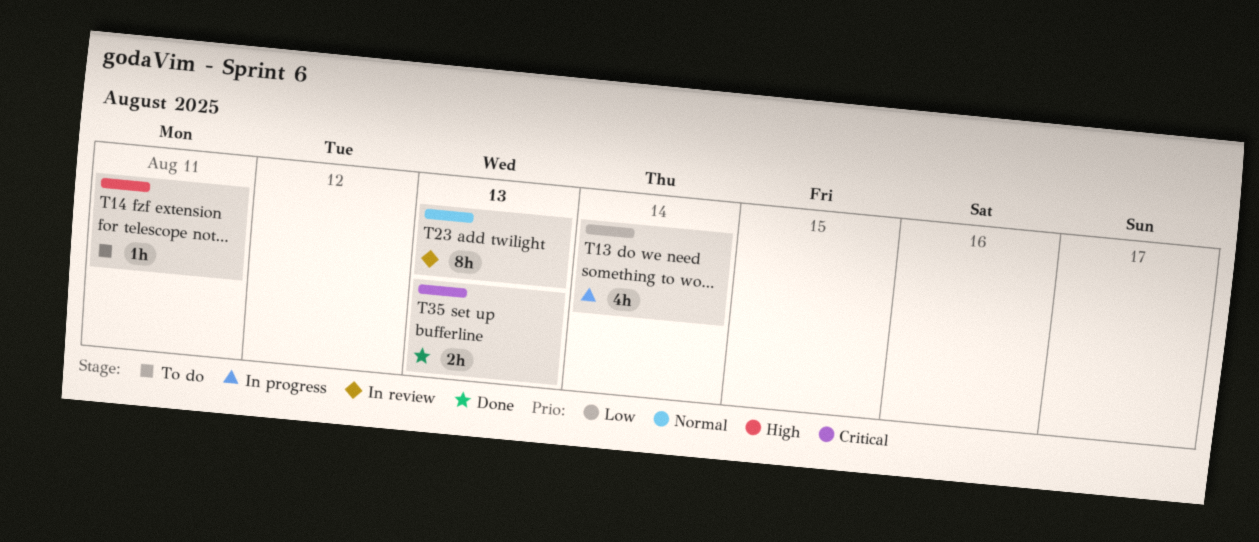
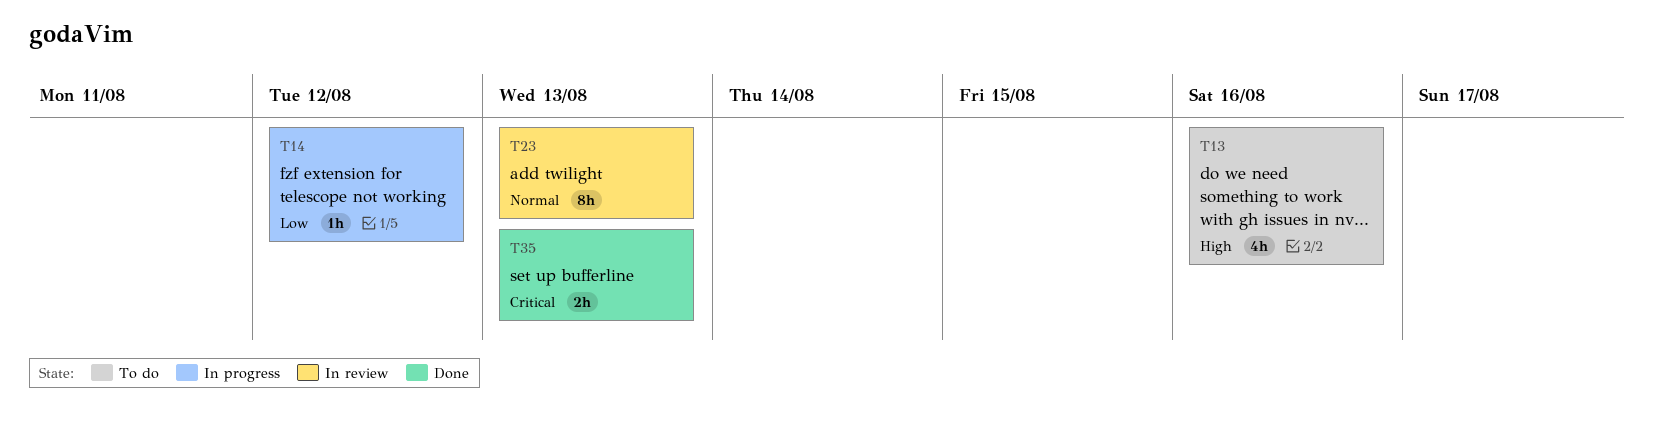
T13, status: In progress -> To do
T13, priority: Low -> High
T13, due: Aug 14 -> Aug 16
T14, status: To do -> In progress
T14, priority: High -> Low
T14, due: Aug 11 -> Aug 12

